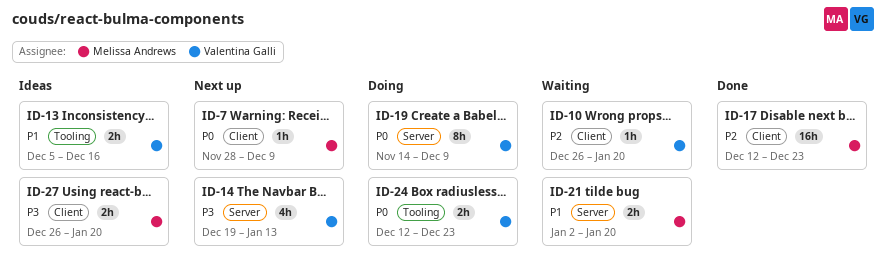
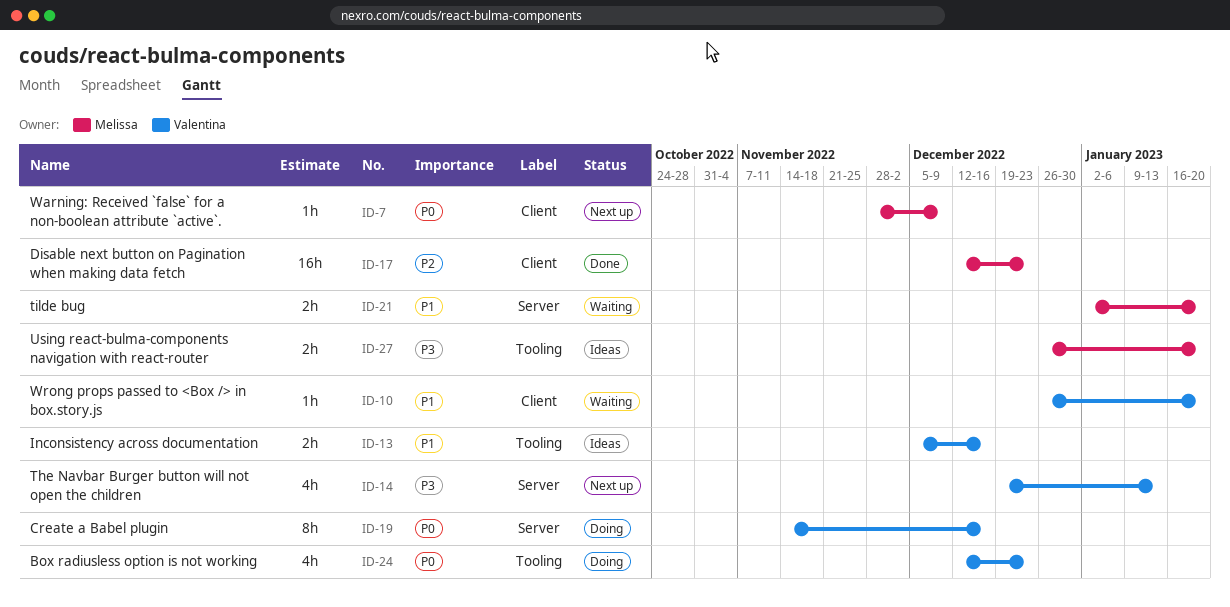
ID-10, priority: P2 -> P1
ID-19, due: Dec 9 -> Dec 16
ID-24, estimate: 2h -> 4h
ID-27, label: Client -> Tooling

